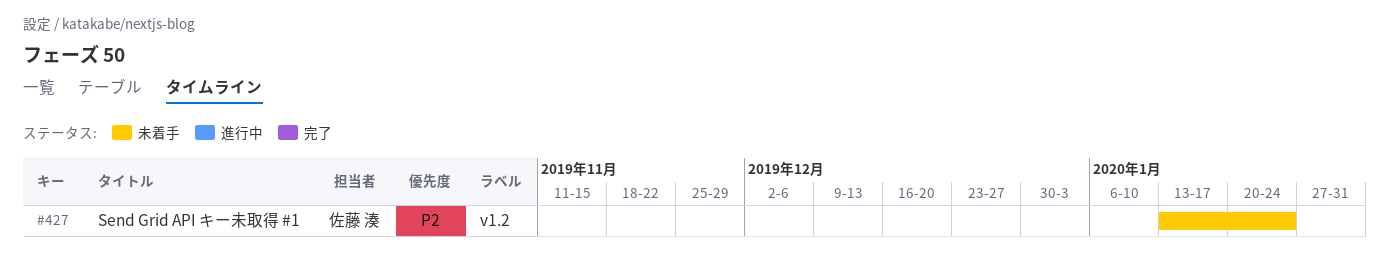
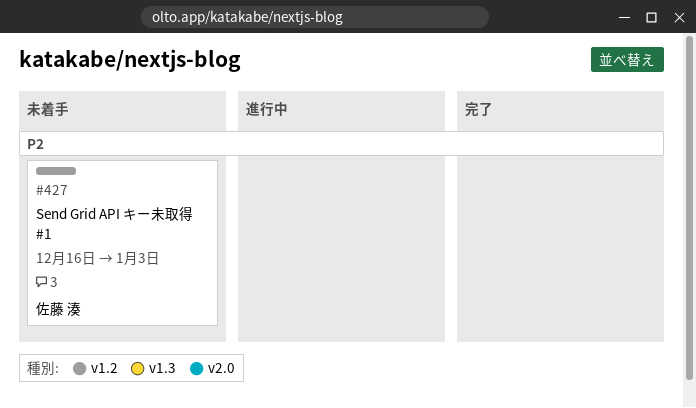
#427, start: Jan 13 -> Dec 16
#427, due: Jan 24 -> Jan 3

